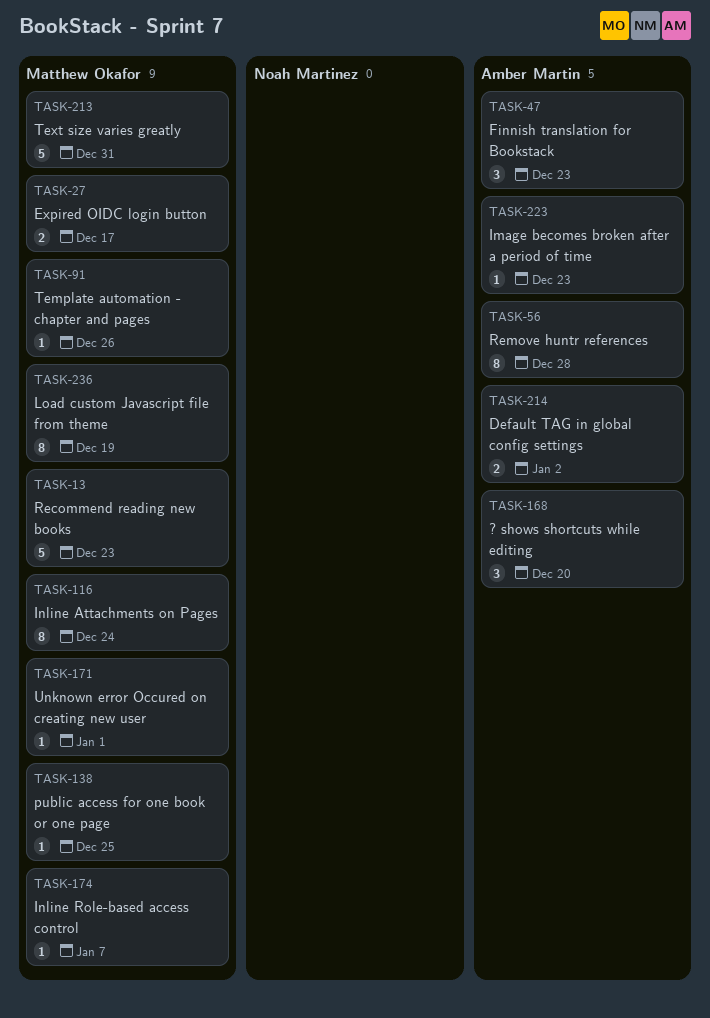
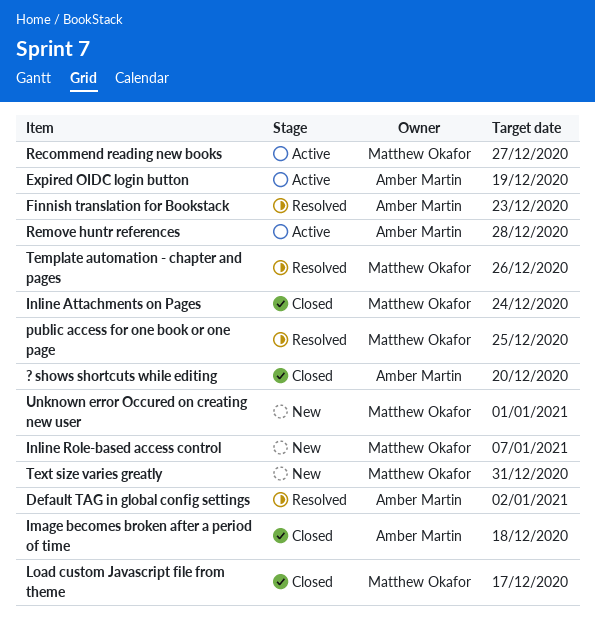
Expired OIDC login button, owner: Matthew Okafor -> Amber Martin
Expired OIDC login button, due: Dec 17 -> Dec 19
Image becomes broken after a period of time, due: Dec 23 -> Dec 18
Load custom Javascript file from theme, due: Dec 19 -> Dec 17
Recommend reading new books, due: Dec 23 -> Dec 27

